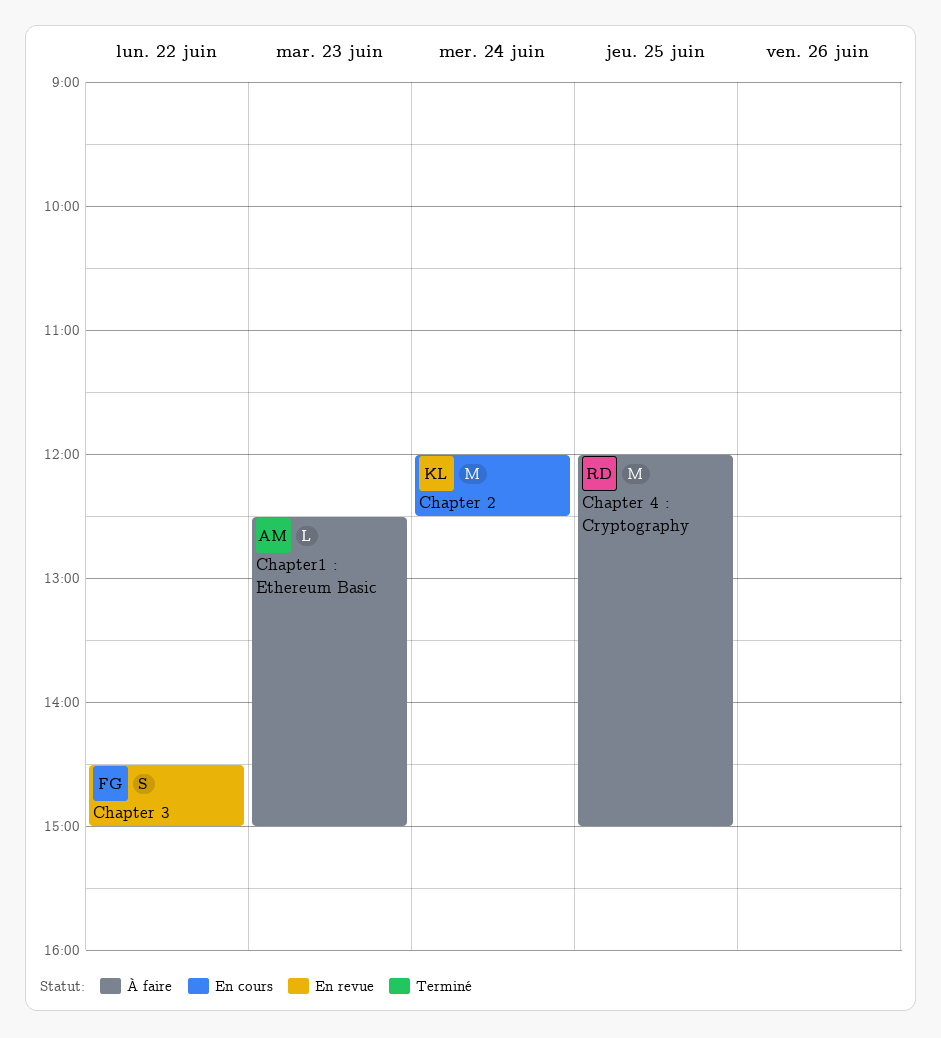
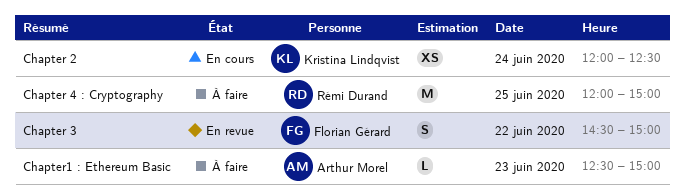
Chapter 2, estimate: M -> XS

